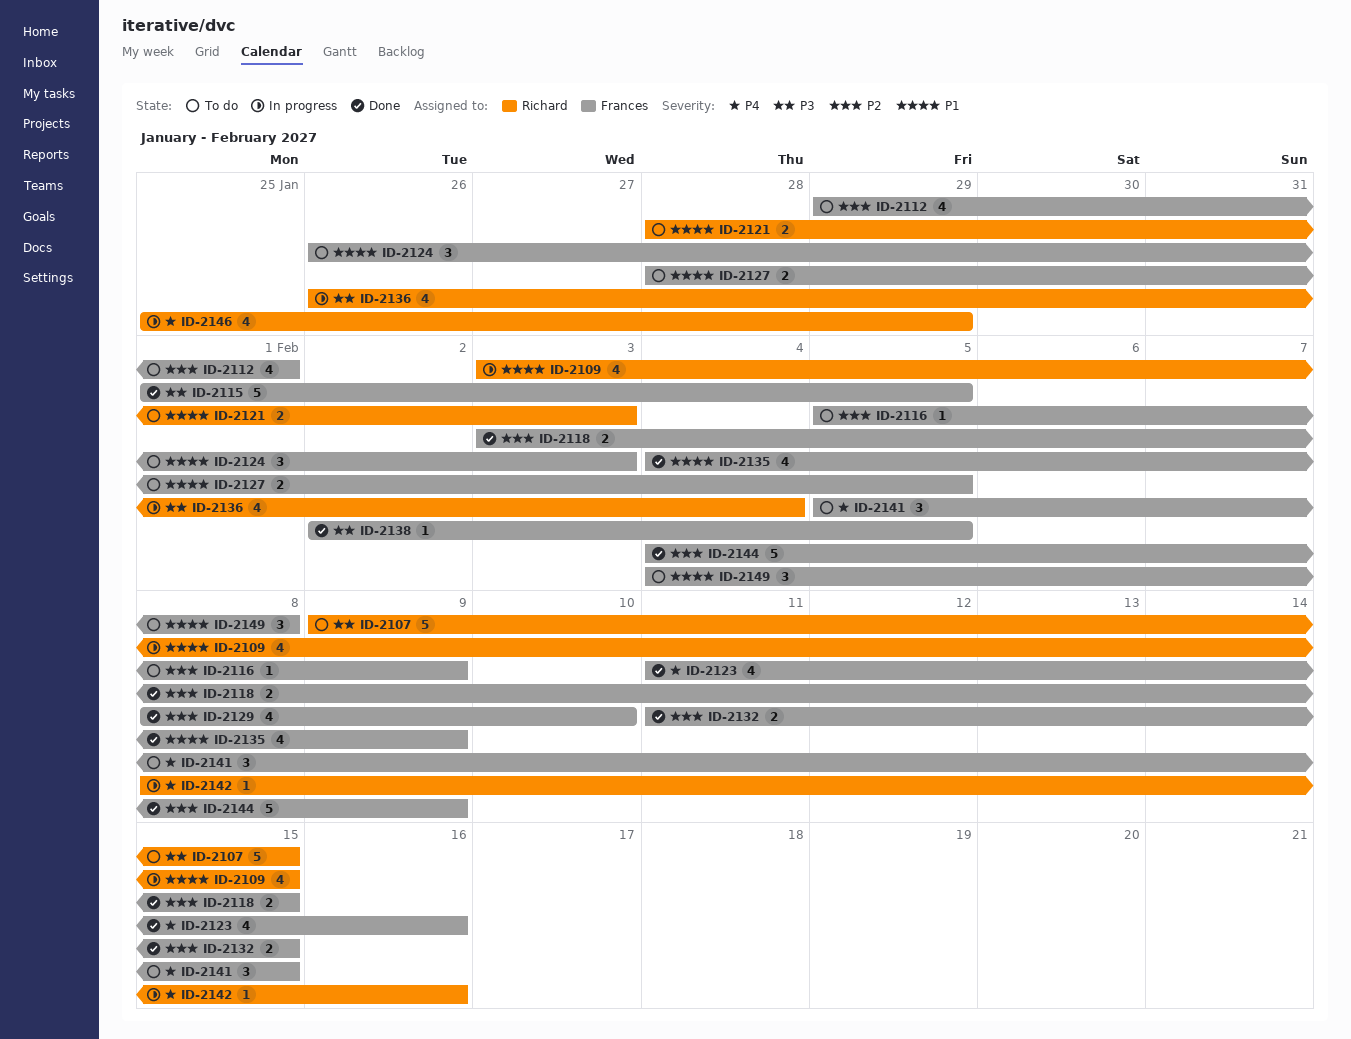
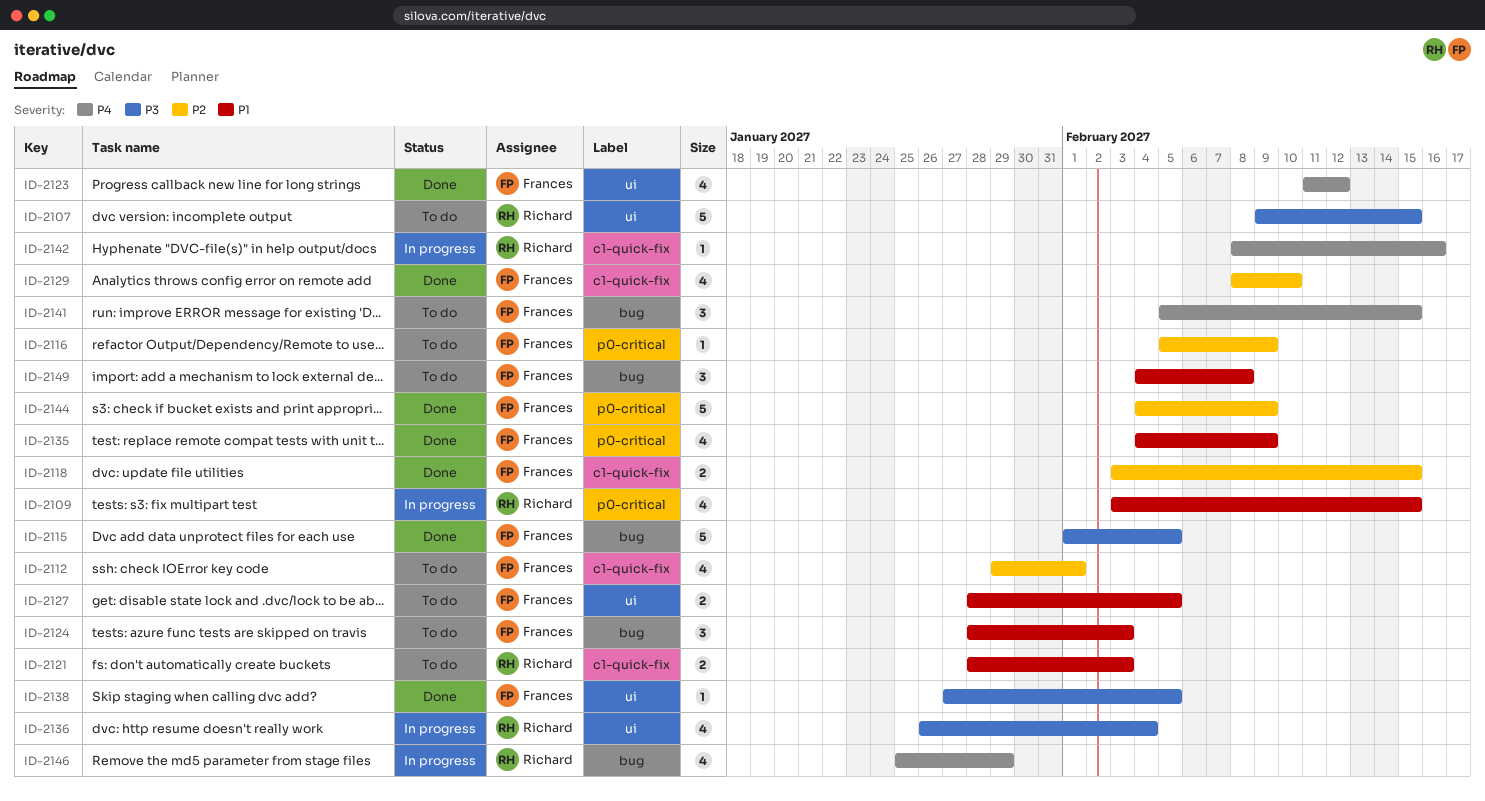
ID-2123, due: Feb 16 -> Feb 12
ID-2124, start: Jan 26 -> Jan 28
ID-2132: present -> none
ID-2138, start: Feb 2 -> Jan 27

